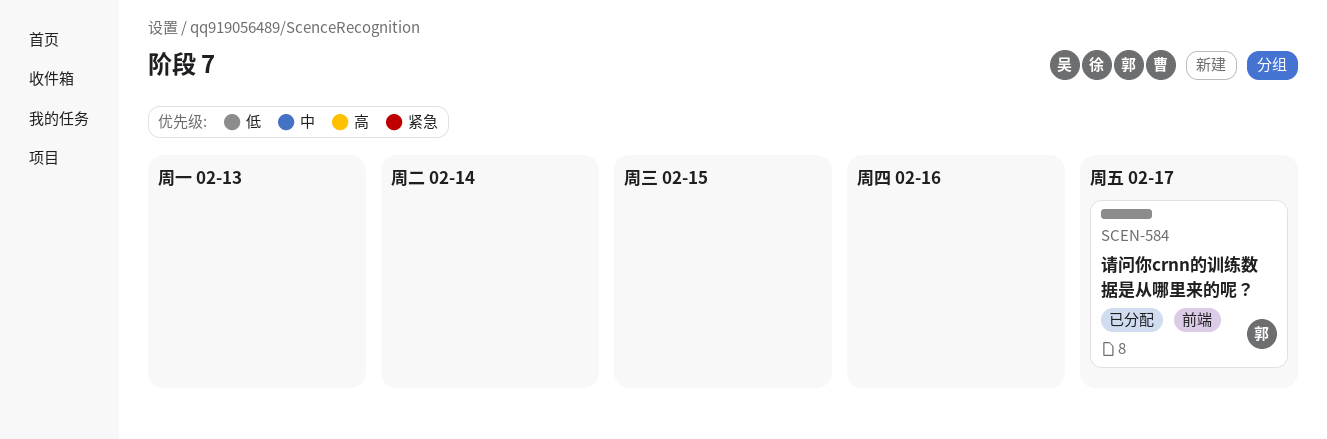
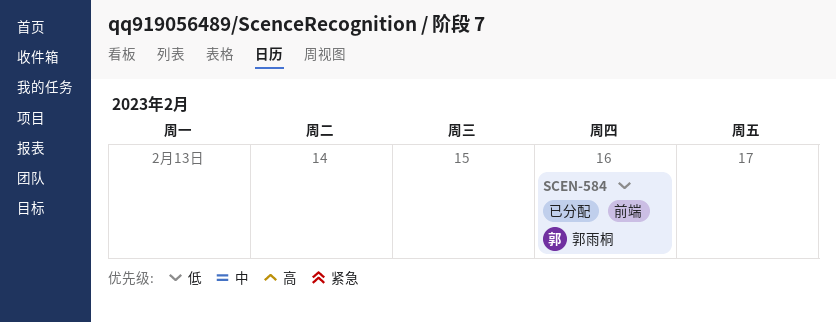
SCEN-584, due: Feb 17 -> Feb 16

